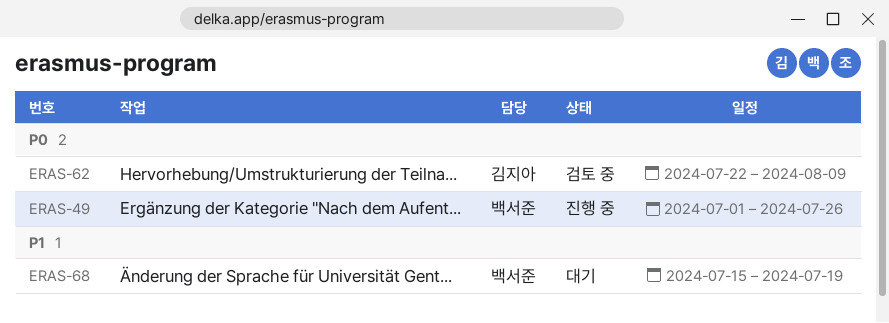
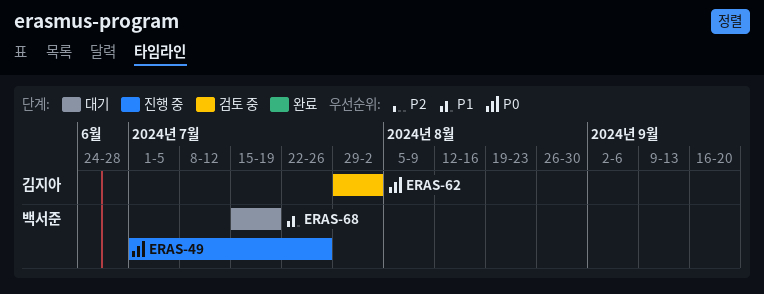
ERAS-62, start: Jul 22 -> Jul 29
ERAS-62, due: Aug 9 -> Aug 2

